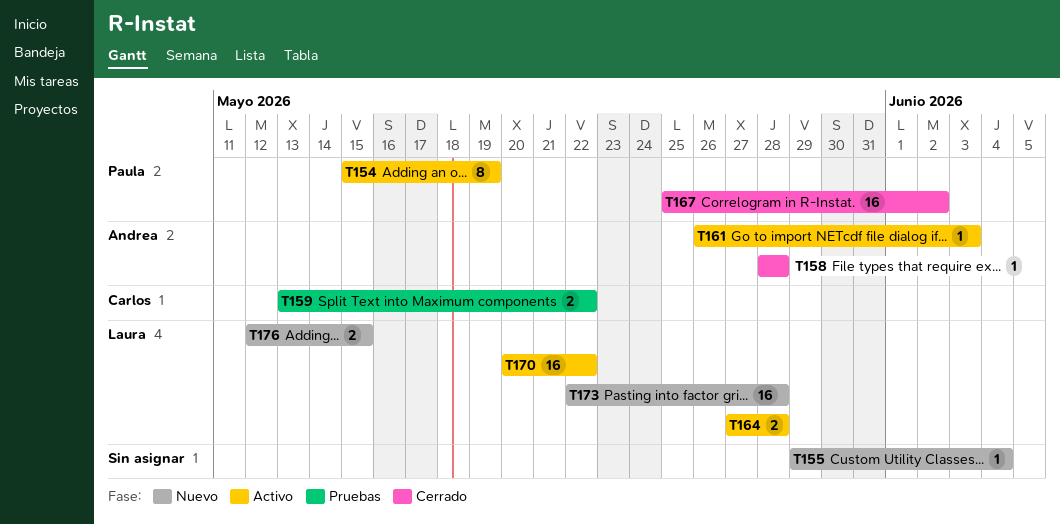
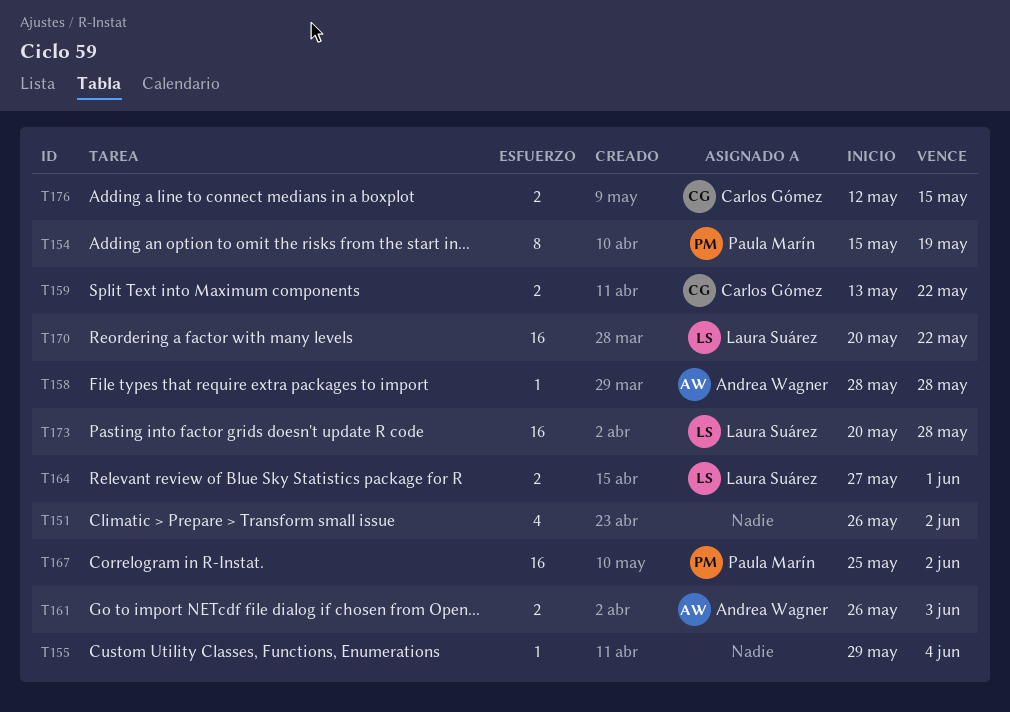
T151: none -> present
T161, estimate: 1 -> 2
T164, due: May 28 -> Jun 1
T173, start: May 22 -> May 20
T176, owner: Laura Suárez -> Carlos Gómez

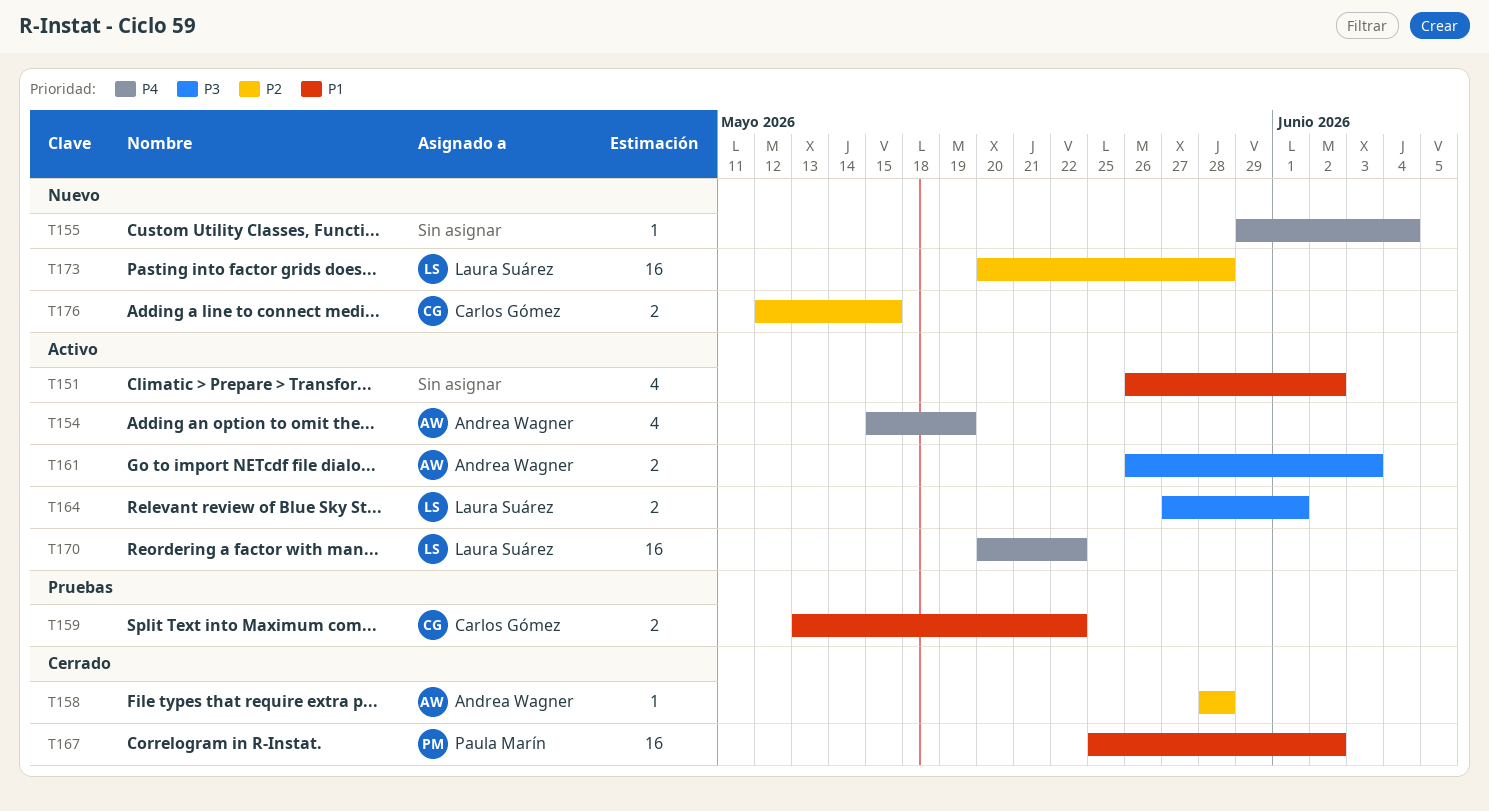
T154, owner: Paula Marín -> Andrea Wagner
T154, estimate: 8 -> 4

